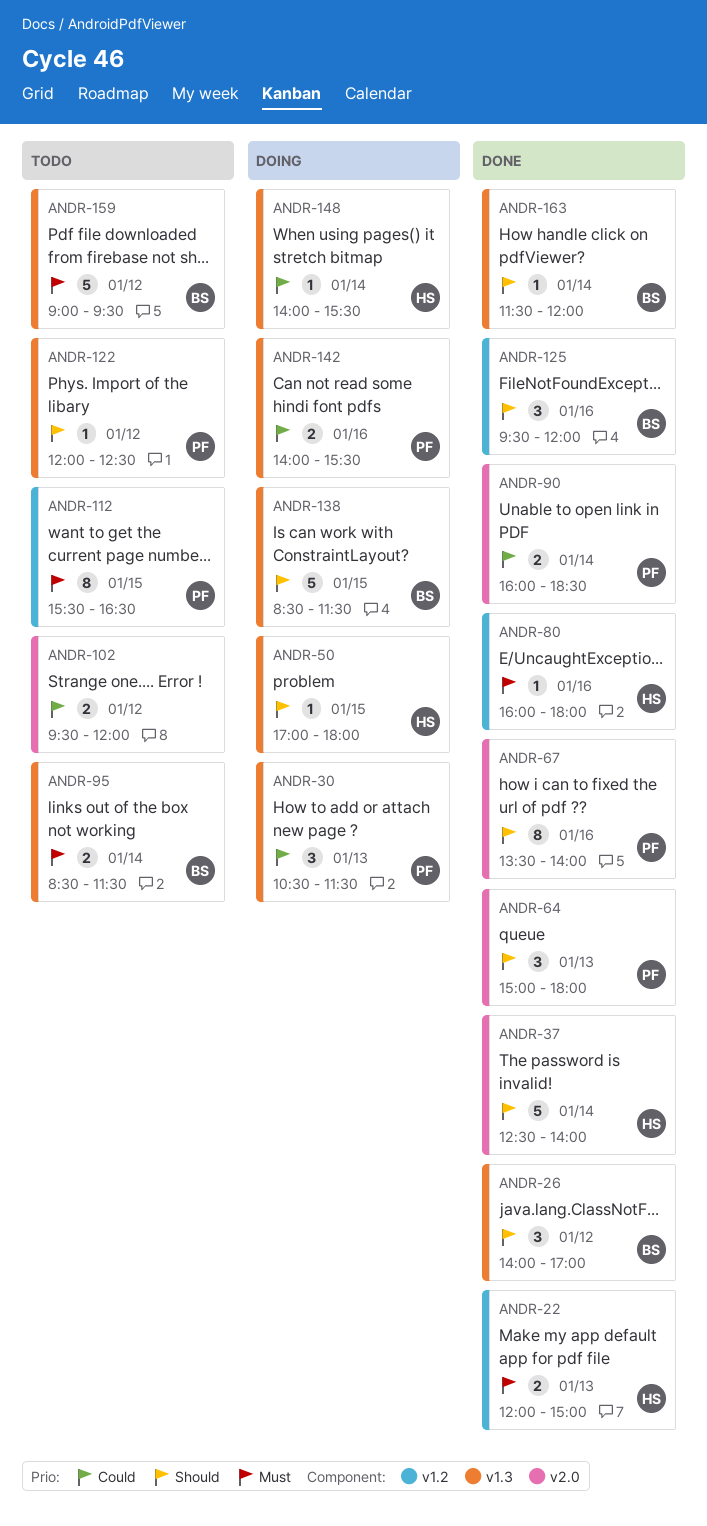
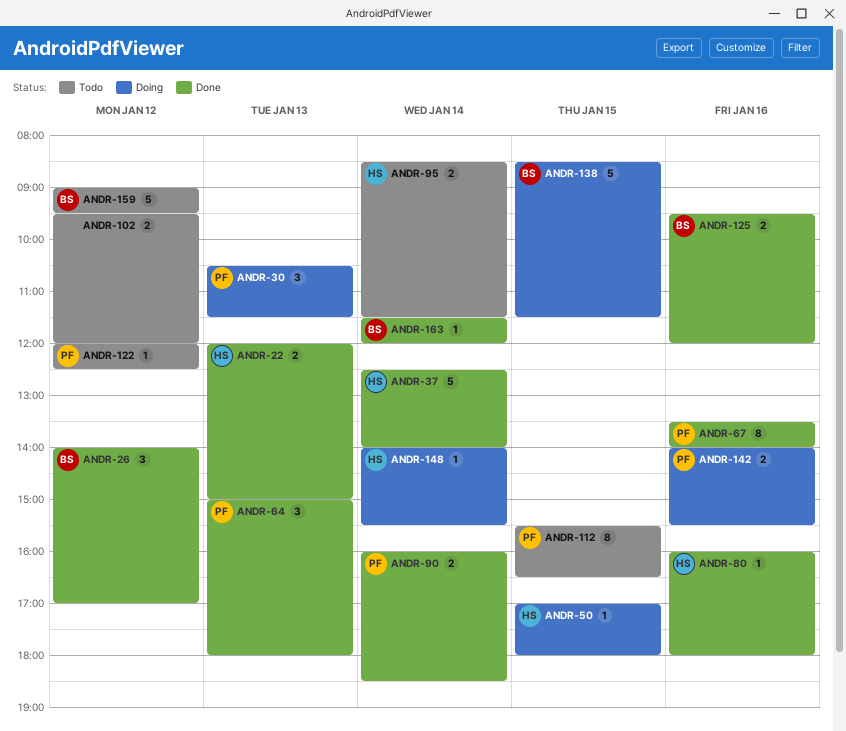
ANDR-95, owner: BS -> HS
ANDR-125, estimate: 3 -> 2

